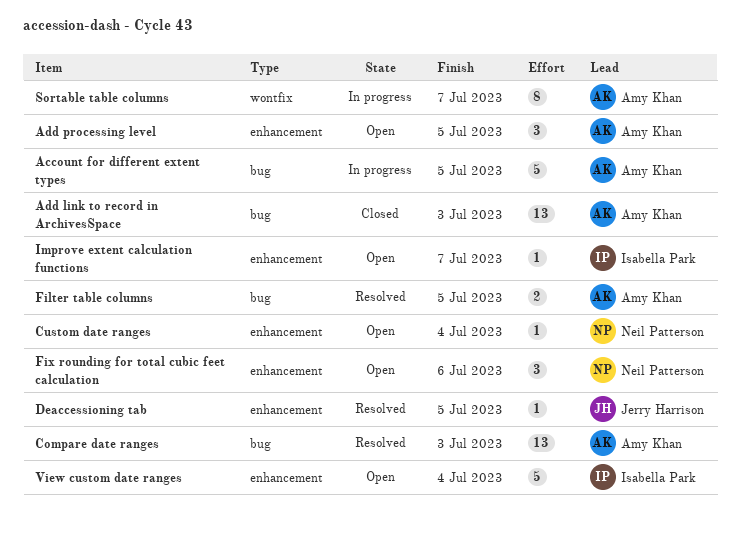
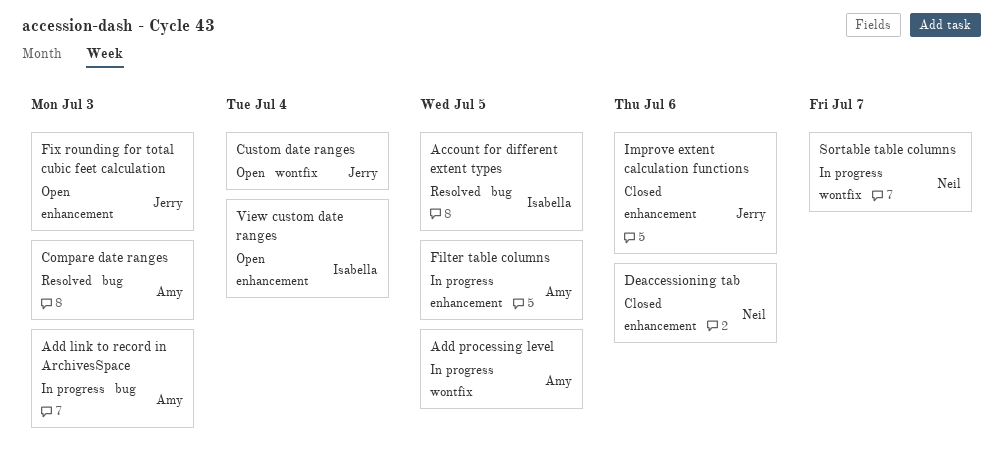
Account for different extent types, status: In progress -> Resolved
Account for different extent types, owner: Amy Khan -> Isabella Park
Add link to record in ArchivesSpace, status: Closed -> In progress
Add processing level, status: Open -> In progress
Add processing level, label: enhancement -> wontfix
Custom date ranges, owner: Neil Patterson -> Jerry Harrison
Custom date ranges, label: enhancement -> wontfix
Deaccessioning tab, status: Resolved -> Closed
Deaccessioning tab, owner: Jerry Harrison -> Neil Patterson
Deaccessioning tab, due: Jul 5 -> Jul 6
Filter table columns, status: Resolved -> In progress
Filter table columns, label: bug -> enhancement
Fix rounding for total cubic feet calculation, owner: Neil Patterson -> Jerry Harrison
Fix rounding for total cubic feet calculation, due: Jul 6 -> Jul 3
Improve extent calculation functions, status: Open -> Closed
Improve extent calculation functions, owner: Isabella Park -> Jerry Harrison
Improve extent calculation functions, due: Jul 7 -> Jul 6
Sortable table columns, owner: Amy Khan -> Neil Patterson

